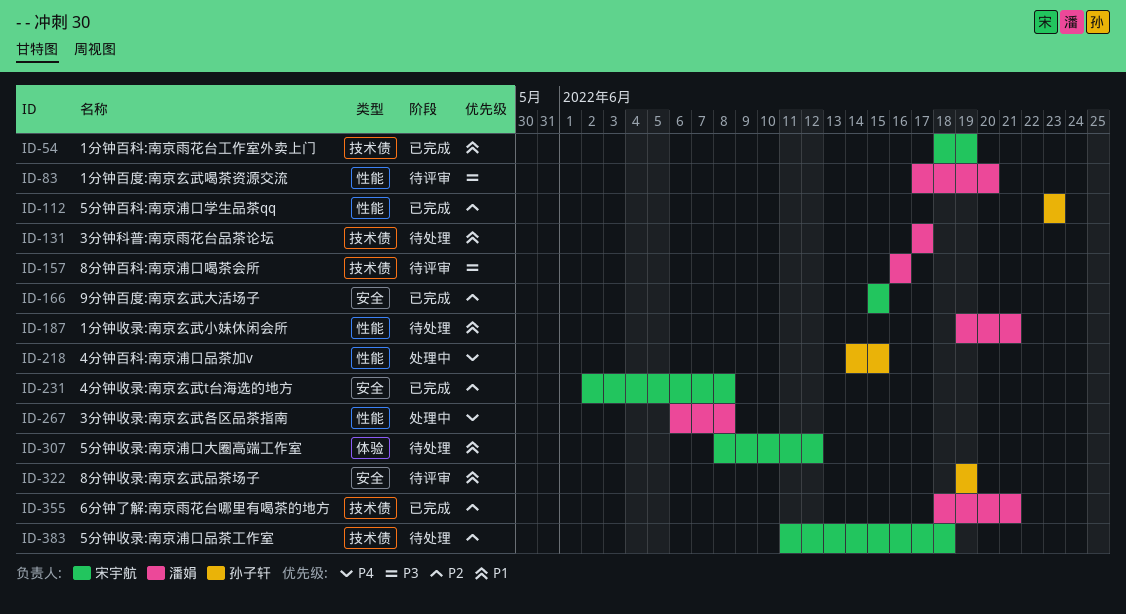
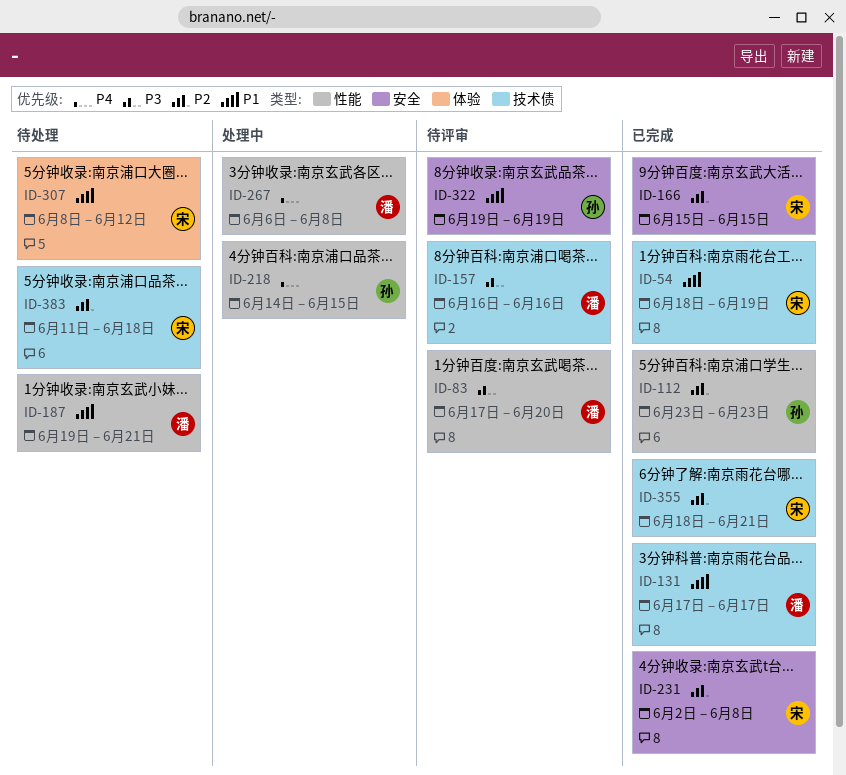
ID-131, status: 待处理 -> 已完成
ID-355, owner: 潘娟 -> 宋宇航

